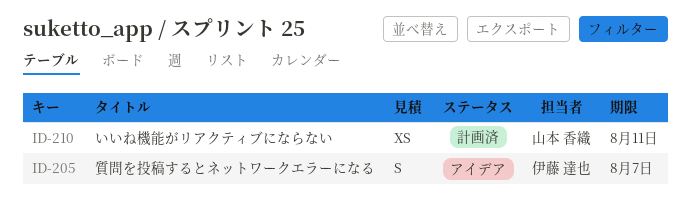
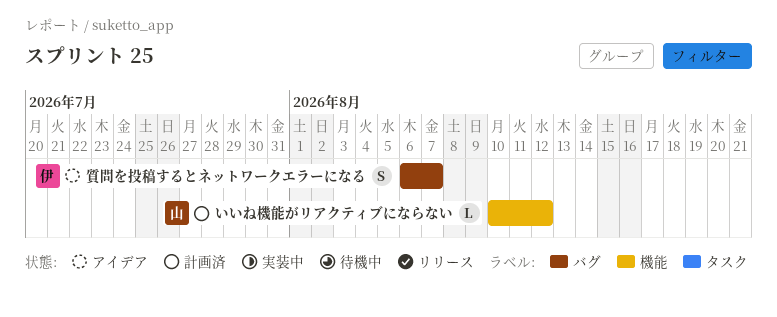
いいね機能がリアクティブにならない, estimate: XS -> L
いいね機能がリアクティブにならない, due: Aug 11 -> Aug 12

